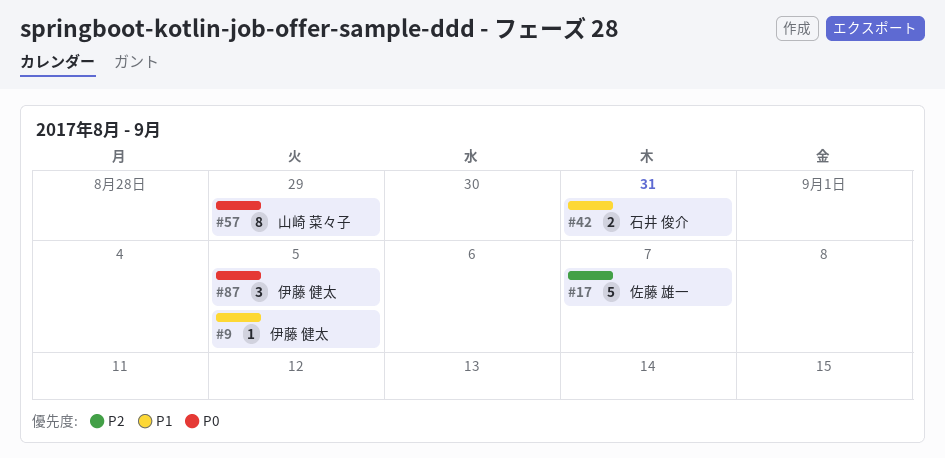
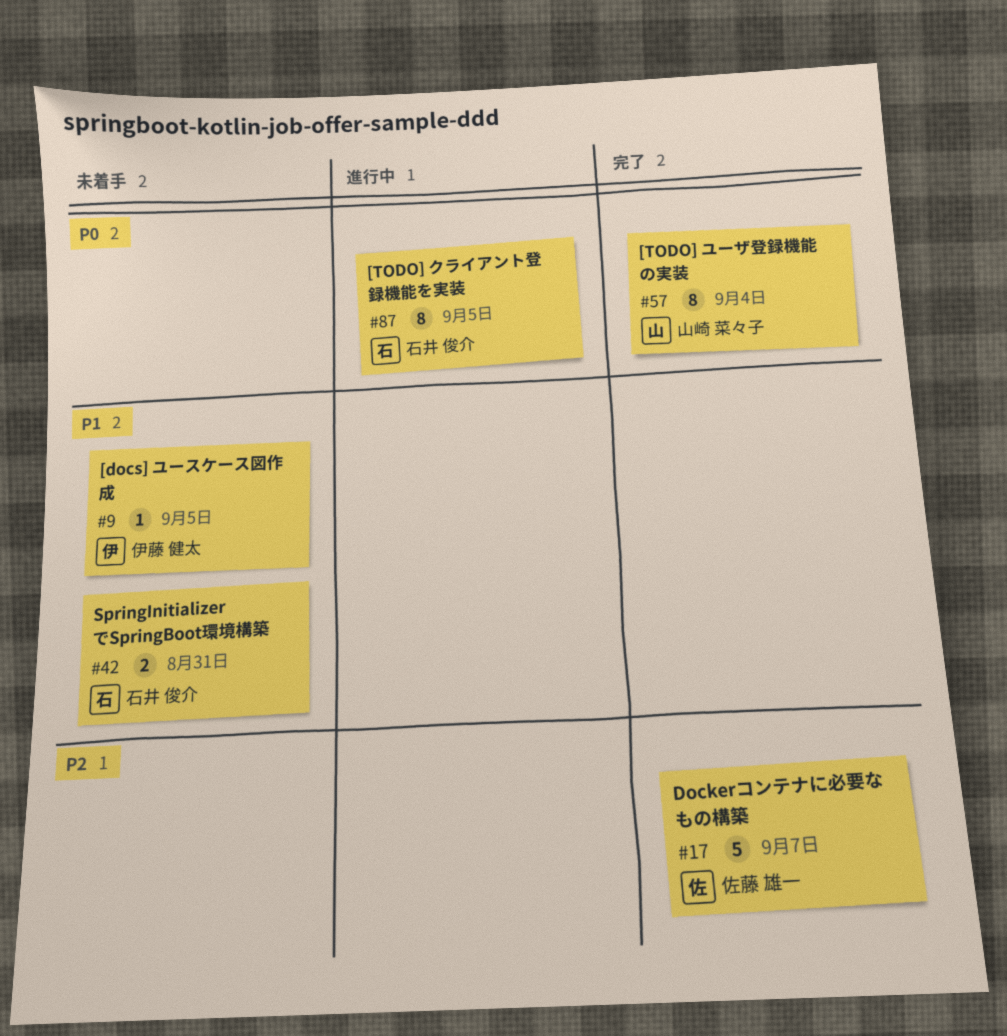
#57, due: Aug 29 -> Sep 4
#87, owner: 伊藤 健太 -> 石井 俊介
#87, estimate: 3 -> 8

